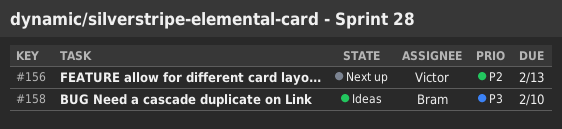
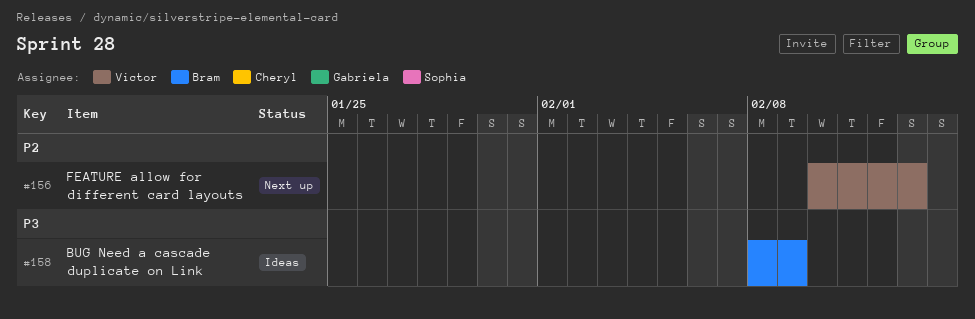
#158, due: Feb 10 -> Feb 9

